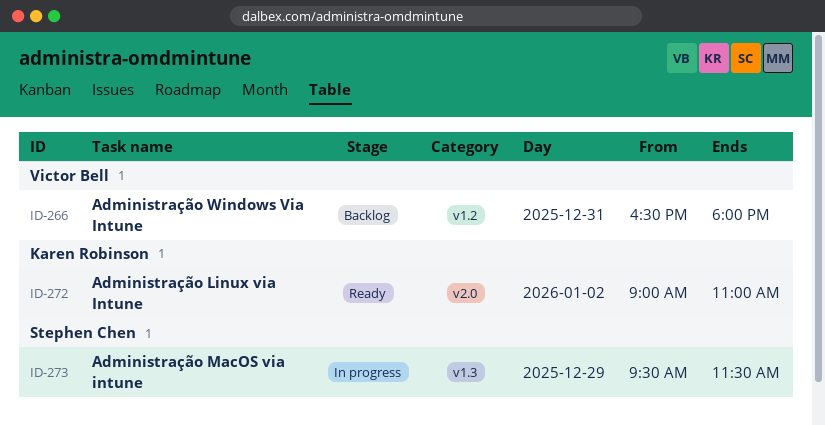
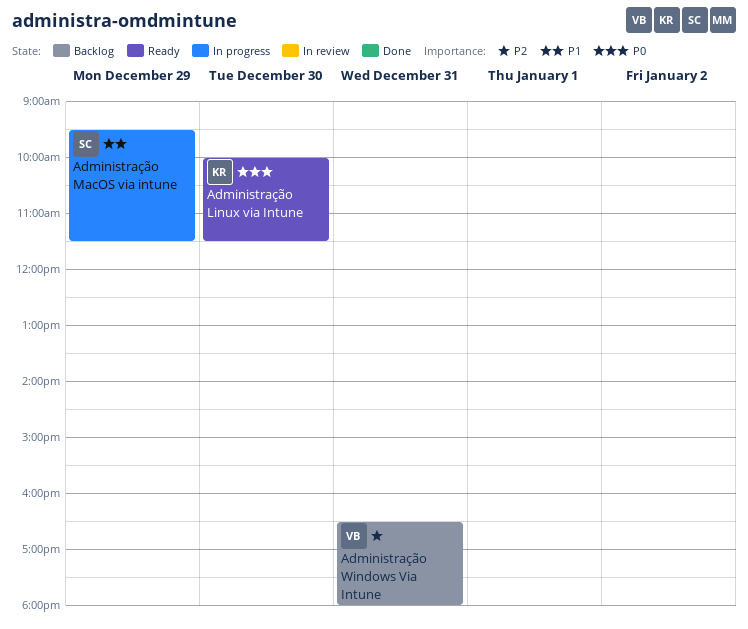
Administração Linux via Intune, day: Jan 2 -> Dec 30
Administração Linux via Intune, begins: 09:00 -> 10:00
Administração Linux via Intune, ends: 11:00 -> 11:30

